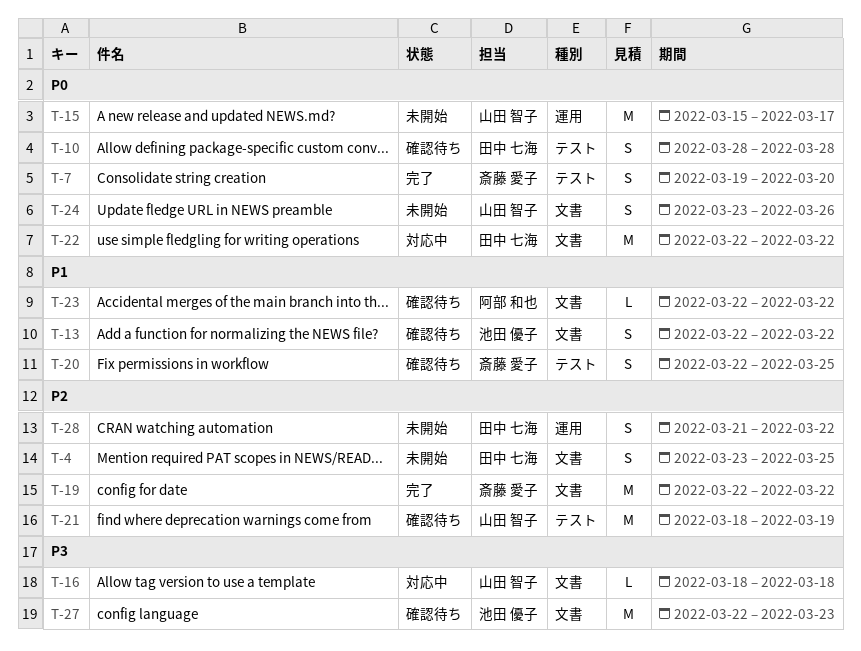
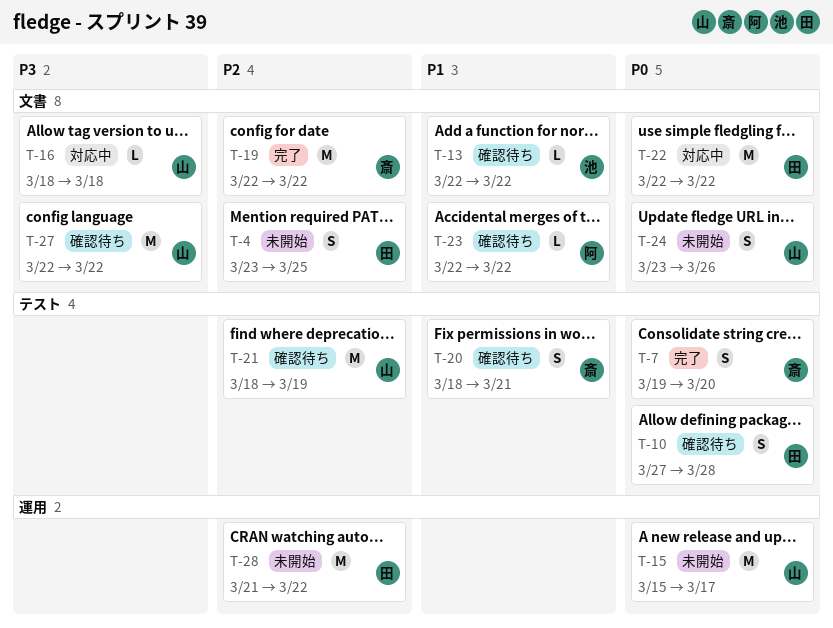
T-10, start: Mar 28 -> Mar 27
T-13, estimate: S -> L
T-20, start: Mar 22 -> Mar 18
T-20, due: Mar 25 -> Mar 21
T-27, owner: 池田 優子 -> 山田 智子
T-27, due: Mar 23 -> Mar 22
T-28, estimate: S -> M

